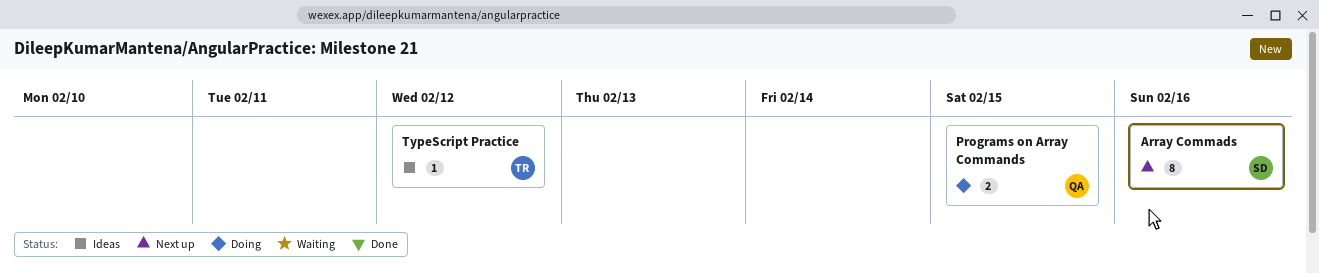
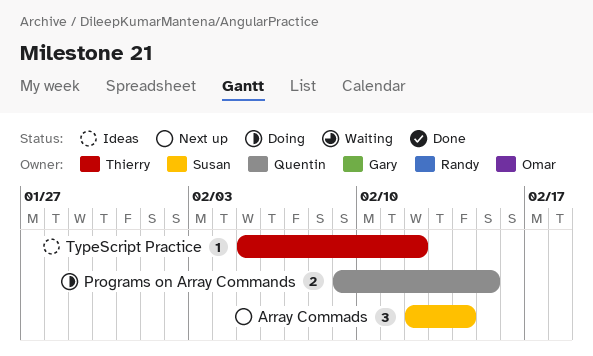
Array Commads, estimate: 8 -> 3
Array Commads, due: Feb 16 -> Feb 14

